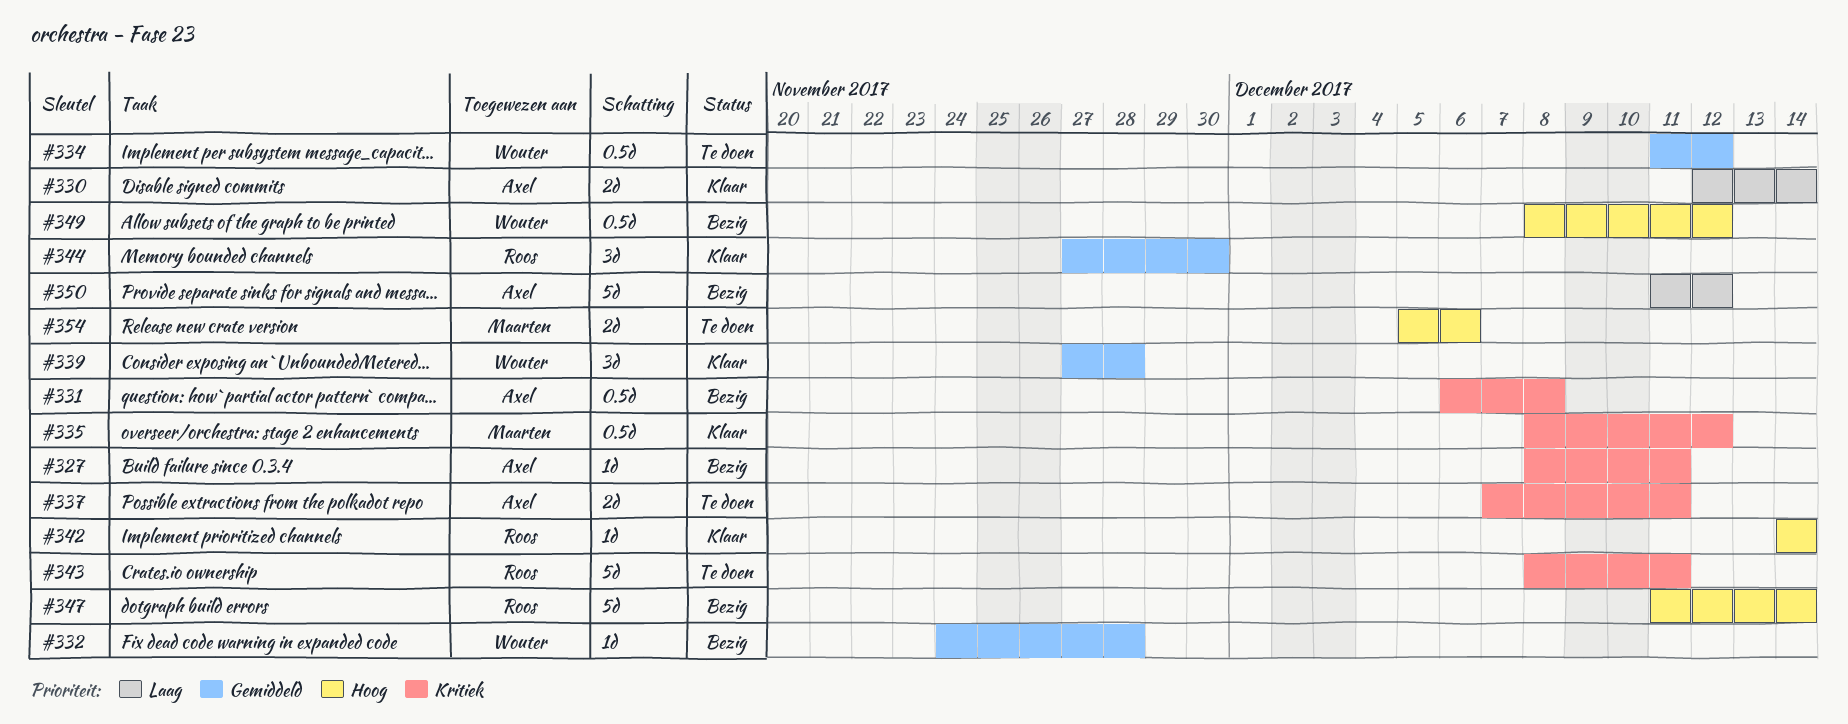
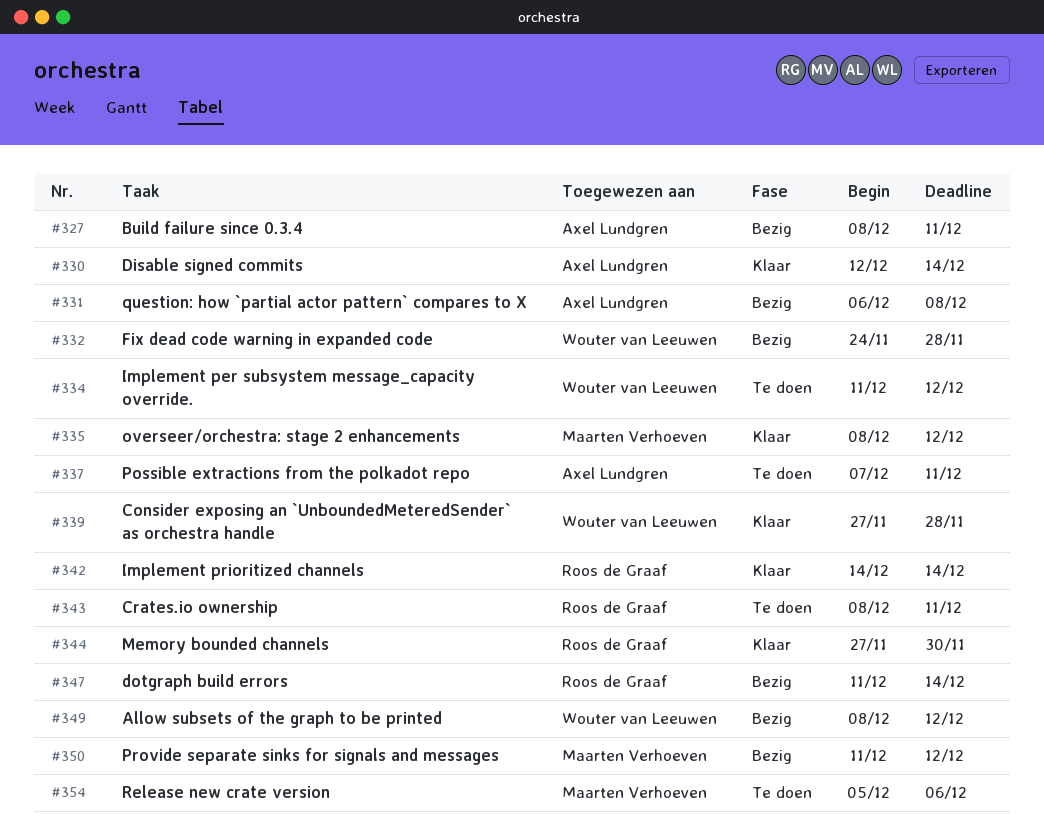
#350, owner: Axel Lundgren -> Maarten Verhoeven

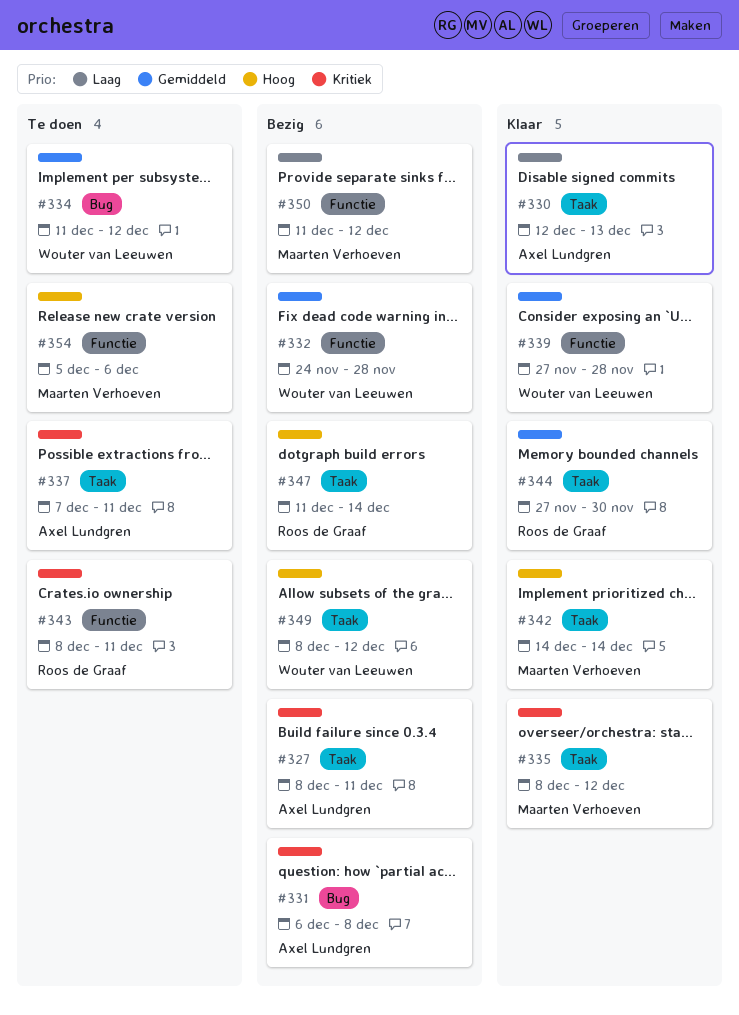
#330, due: Dec 14 -> Dec 13
#342, owner: Roos de Graaf -> Maarten Verhoeven

